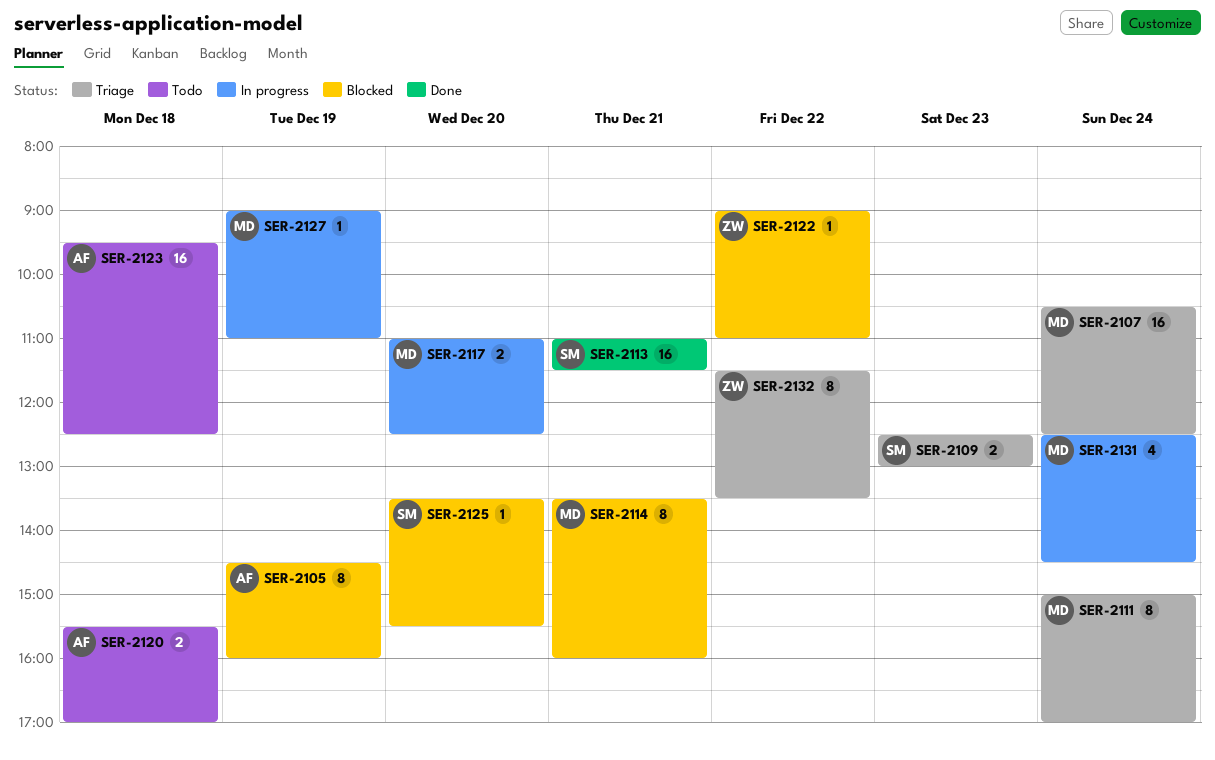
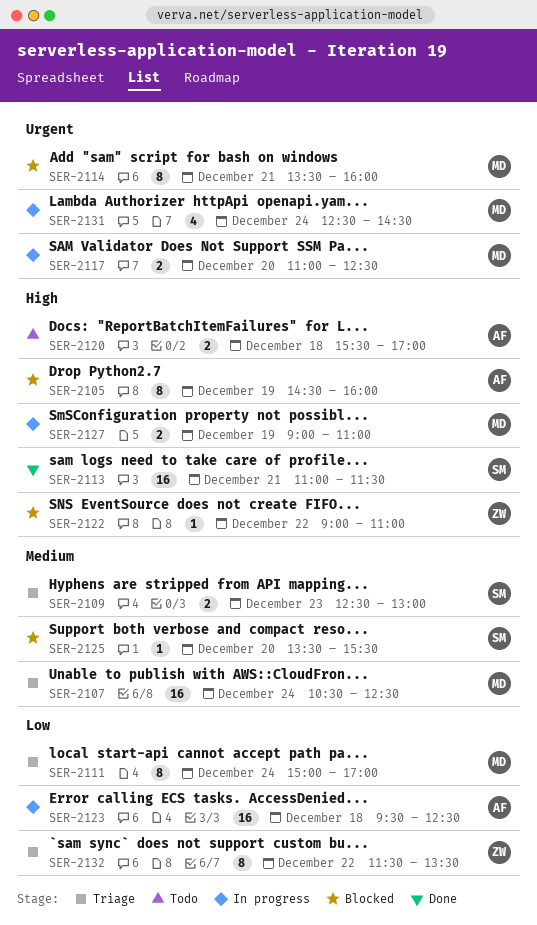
SER-2123, status: Todo -> In progress
SER-2127, estimate: 1 -> 2

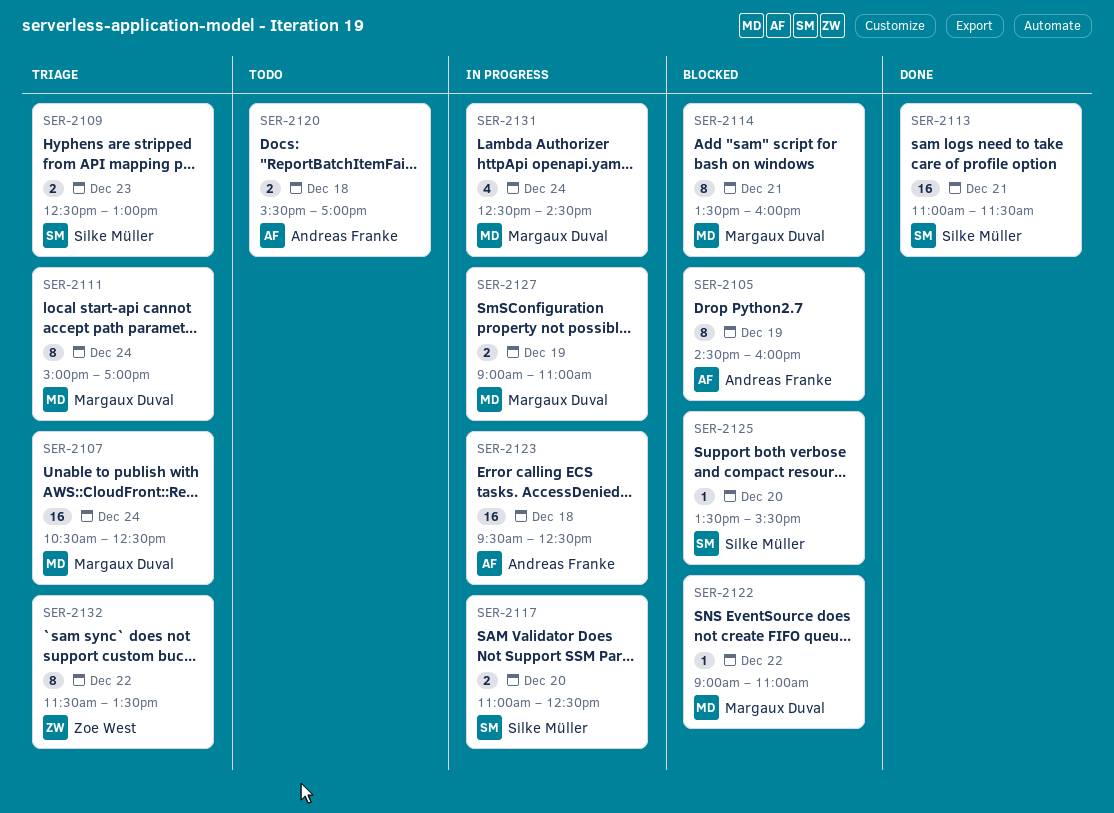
SER-2117, owner: Margaux Duval -> Silke Müller
SER-2122, owner: Zoe West -> Margaux Duval

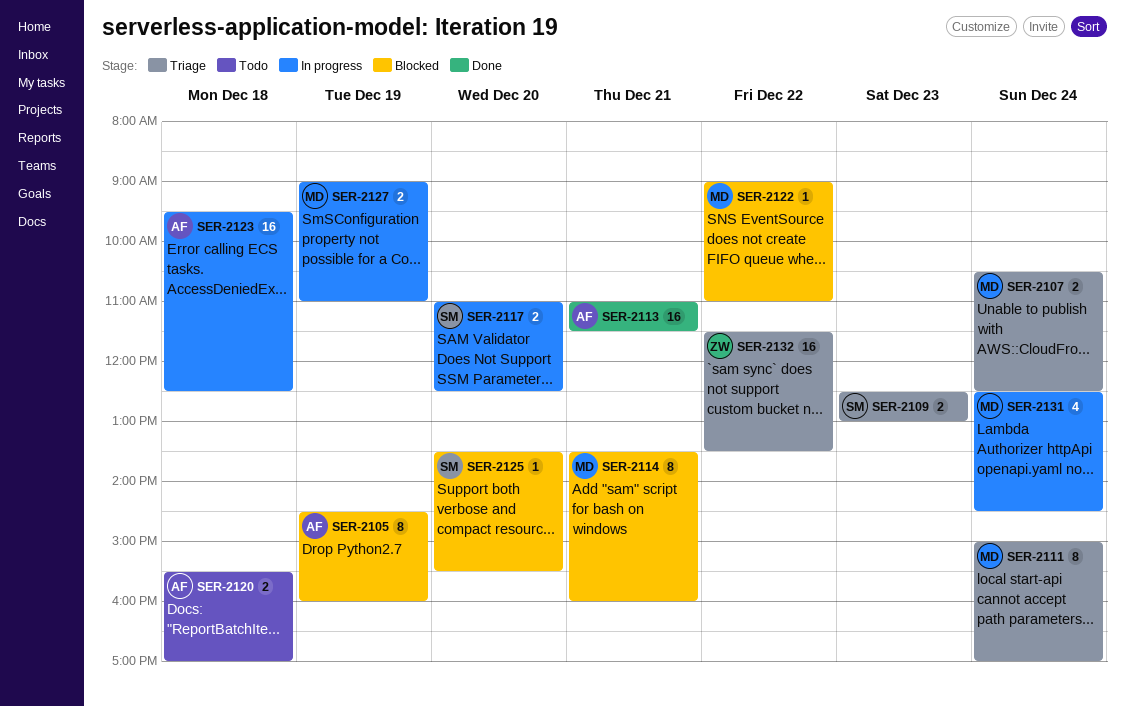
SER-2107, estimate: 16 -> 2
SER-2113, owner: Silke Müller -> Andreas Franke
SER-2132, estimate: 8 -> 16

